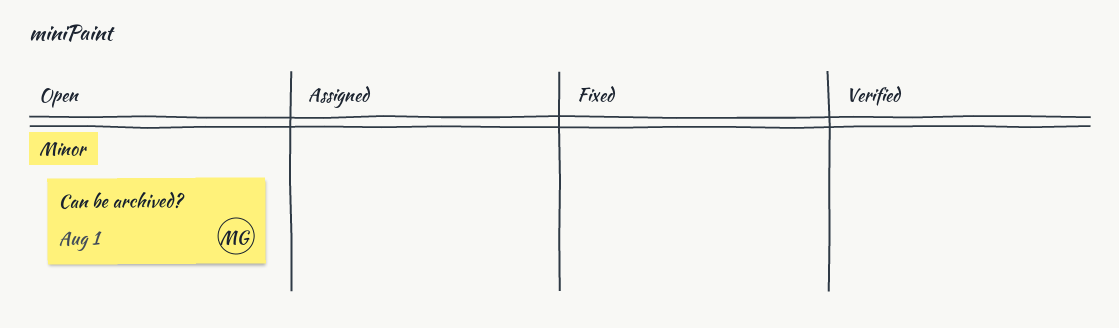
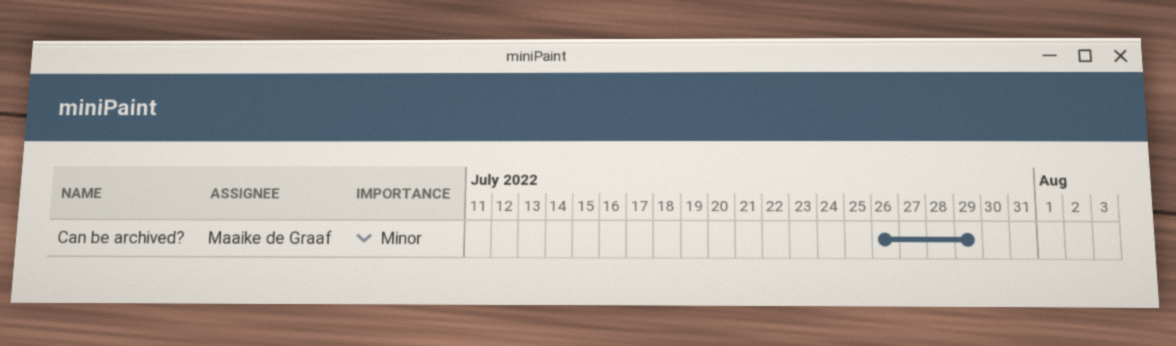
Can be archived?, due: Aug 1 -> Jul 29

